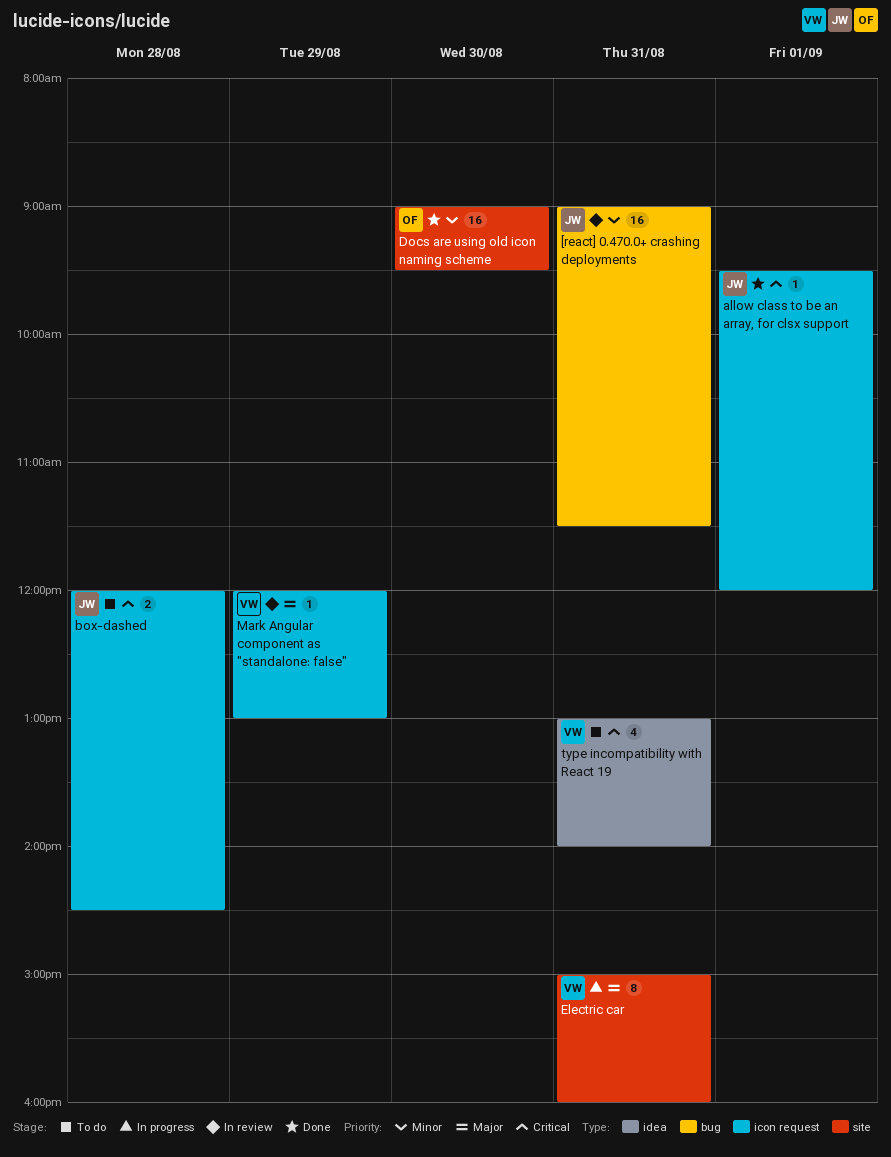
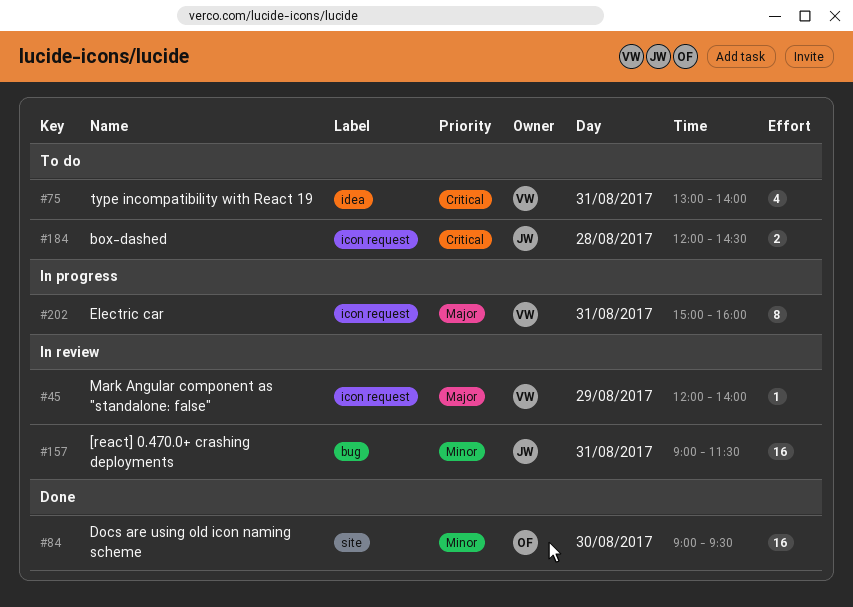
allow class to be an array, for clsx support: present -> none
Electric car, label: site -> icon request
Mark Angular component as "standalone: false", ends: 13:00 -> 14:00

